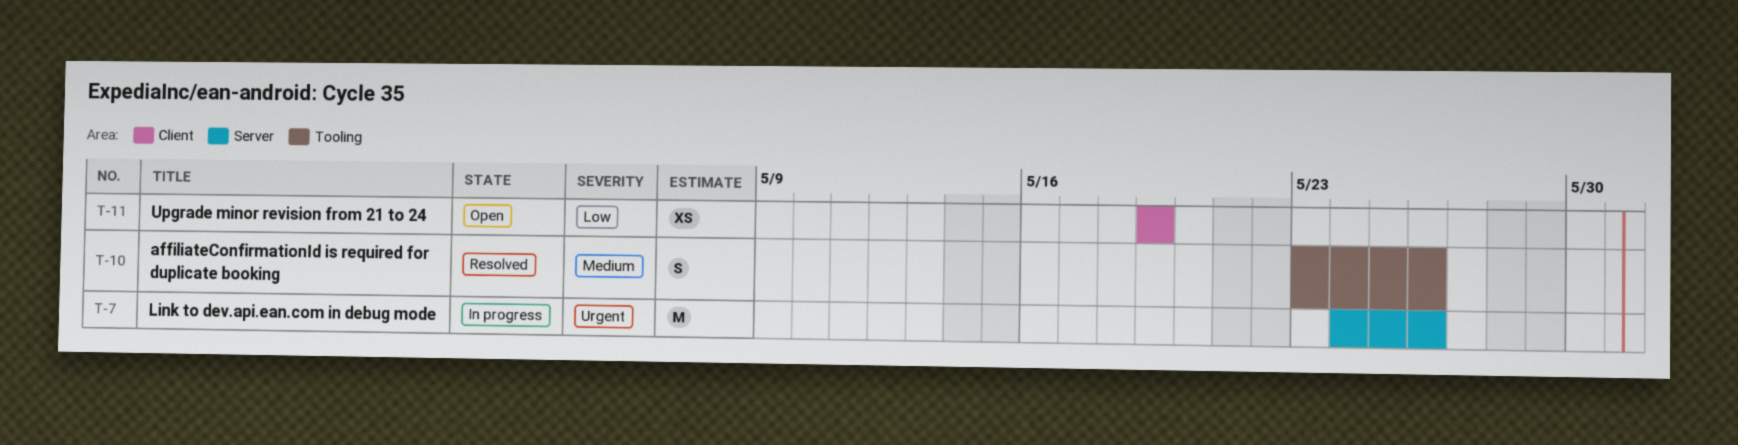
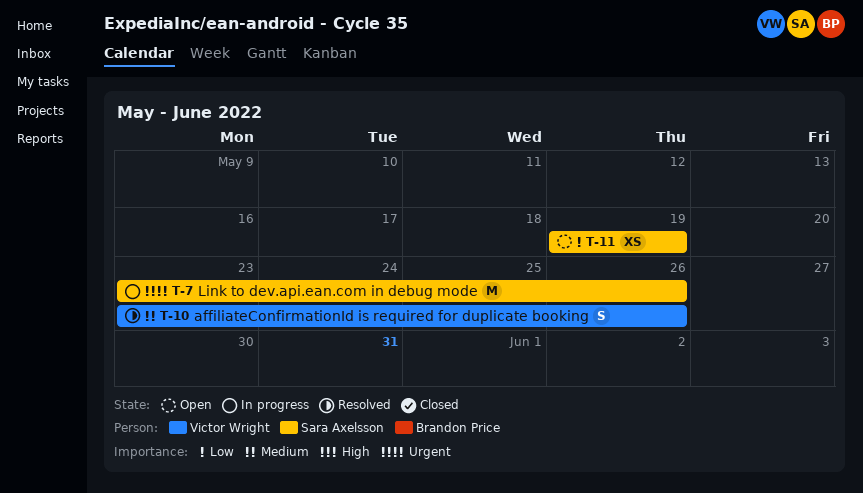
T-7, start: May 24 -> May 23

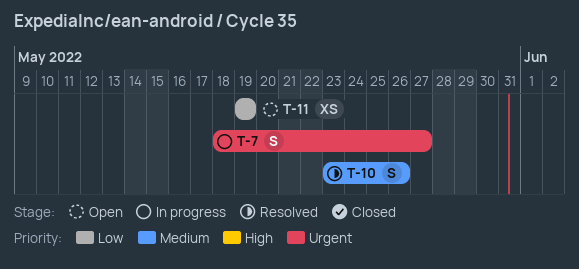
T-7, estimate: M -> S
T-7, start: May 23 -> May 18
T-7, due: May 26 -> May 27

